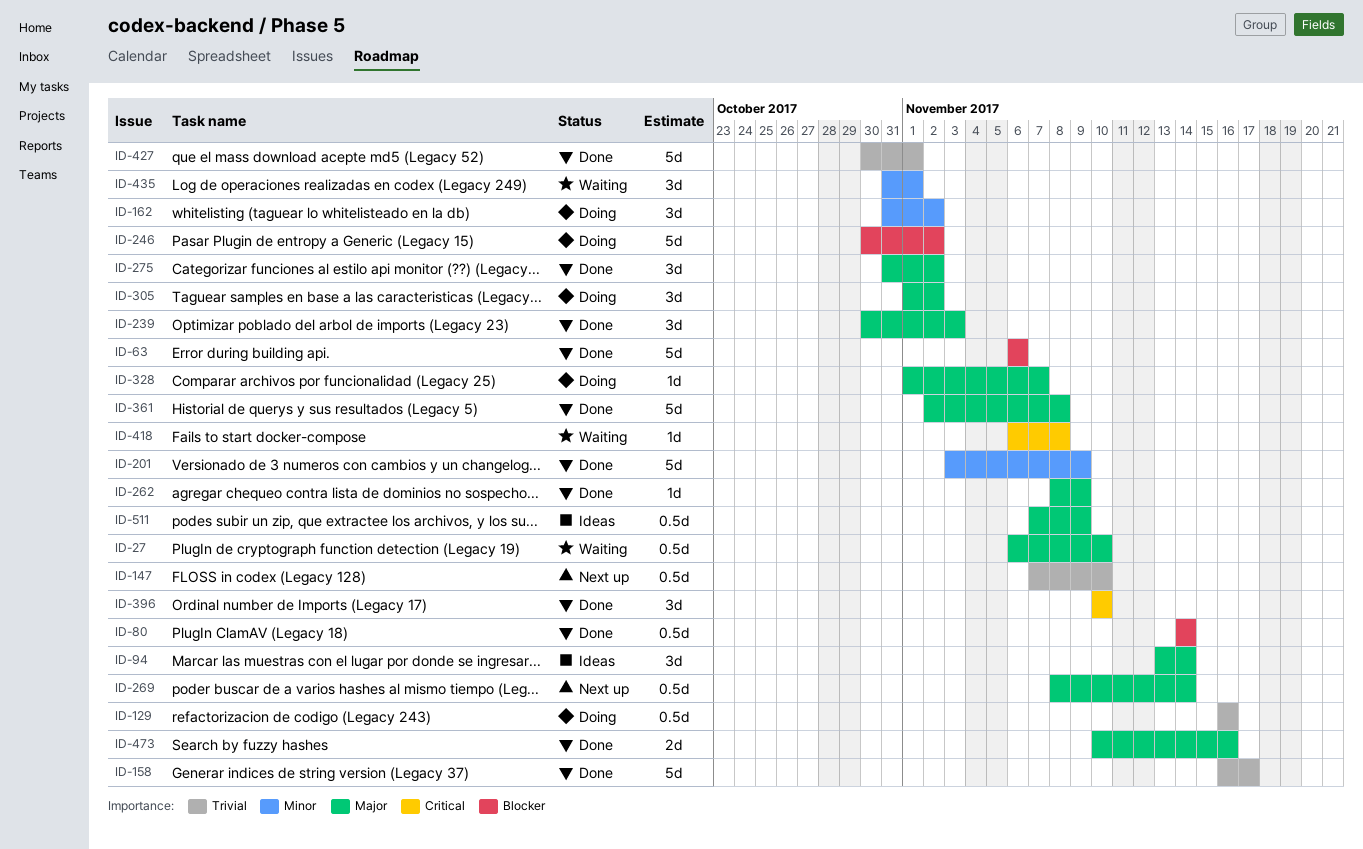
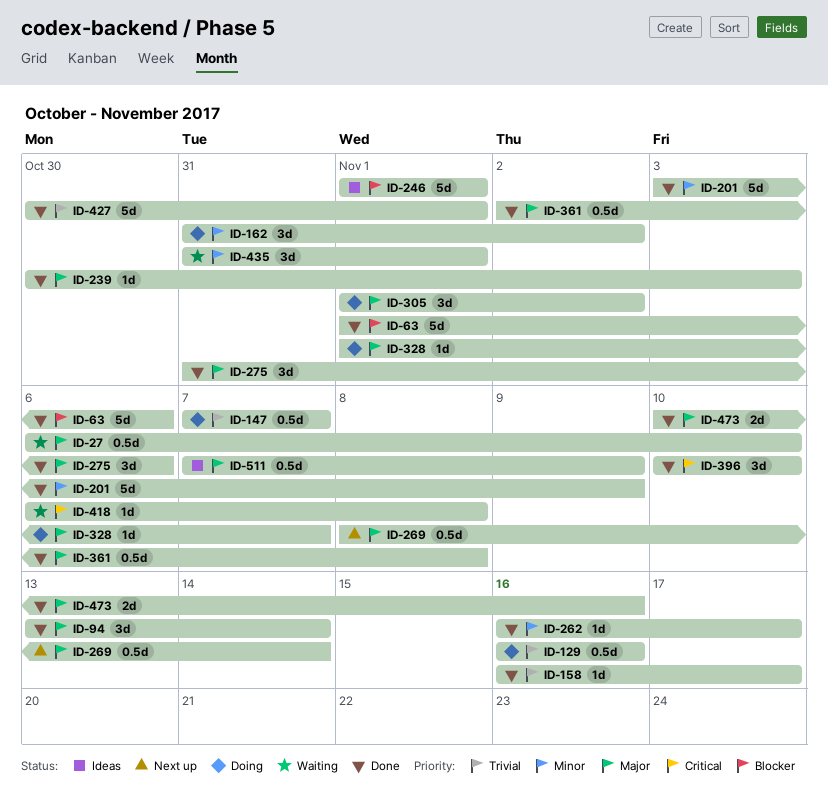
ID-63, start: Nov 6 -> Nov 1
ID-80: present -> none
ID-94, status: Ideas -> Done
ID-147, status: Next up -> Doing
ID-147, due: Nov 10 -> Nov 7
ID-158, estimate: 5d -> 1d
ID-239, estimate: 3d -> 1d
ID-246, status: Doing -> Ideas
ID-246, start: Oct 30 -> Nov 1
ID-246, due: Nov 2 -> Nov 1
ID-262, priority: Major -> Minor
ID-262, start: Nov 8 -> Nov 16
ID-262, due: Nov 9 -> Nov 17
ID-275, due: Nov 2 -> Nov 6
ID-361, estimate: 5d -> 0.5d

